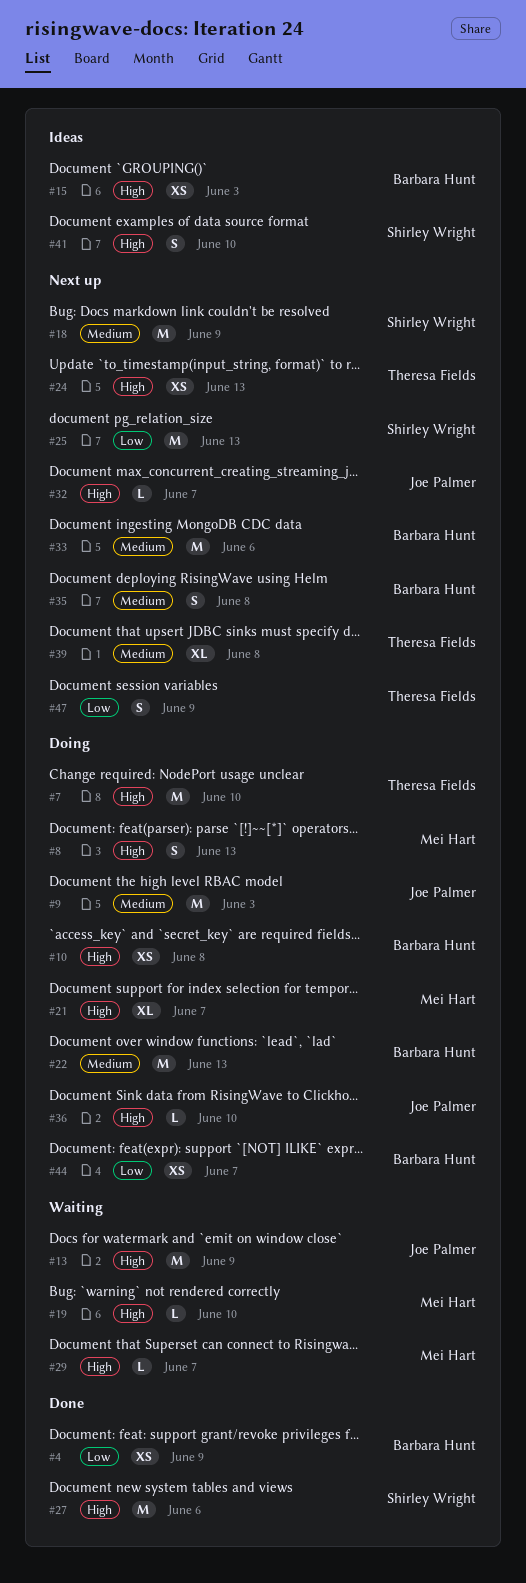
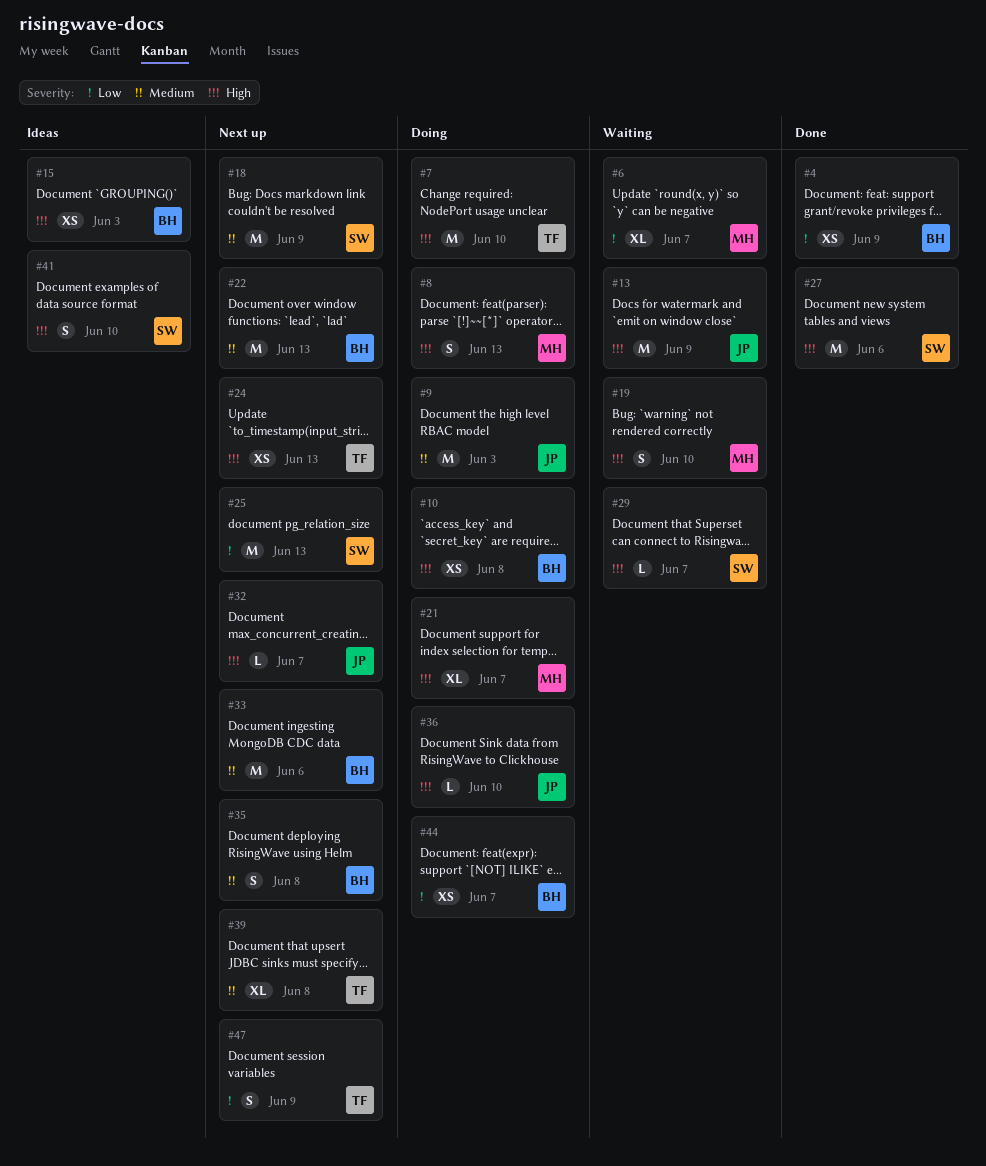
#6: none -> present
#19, estimate: L -> S
#22, status: Doing -> Next up
#29, owner: Mei Hart -> Shirley Wright

